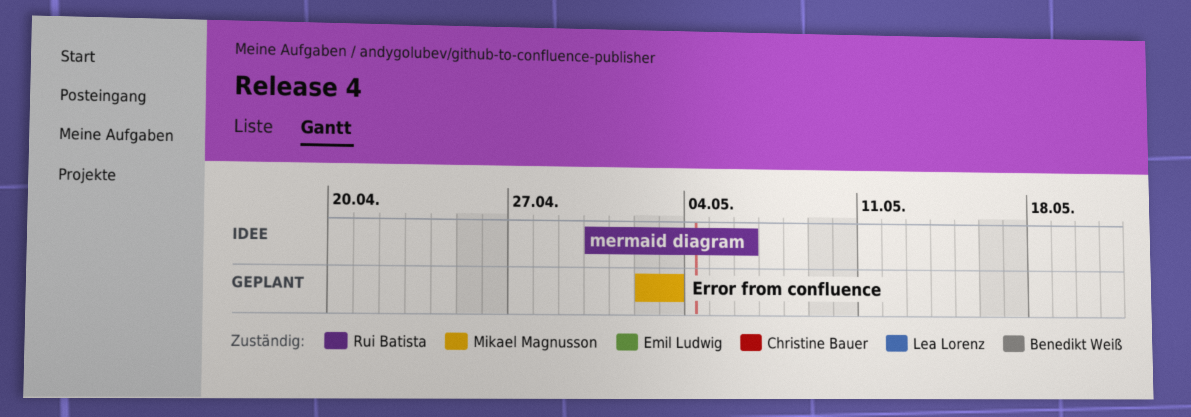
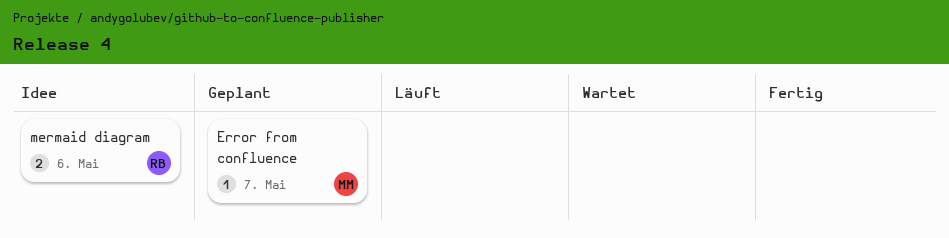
Error from confluence, due: May 3 -> May 7

